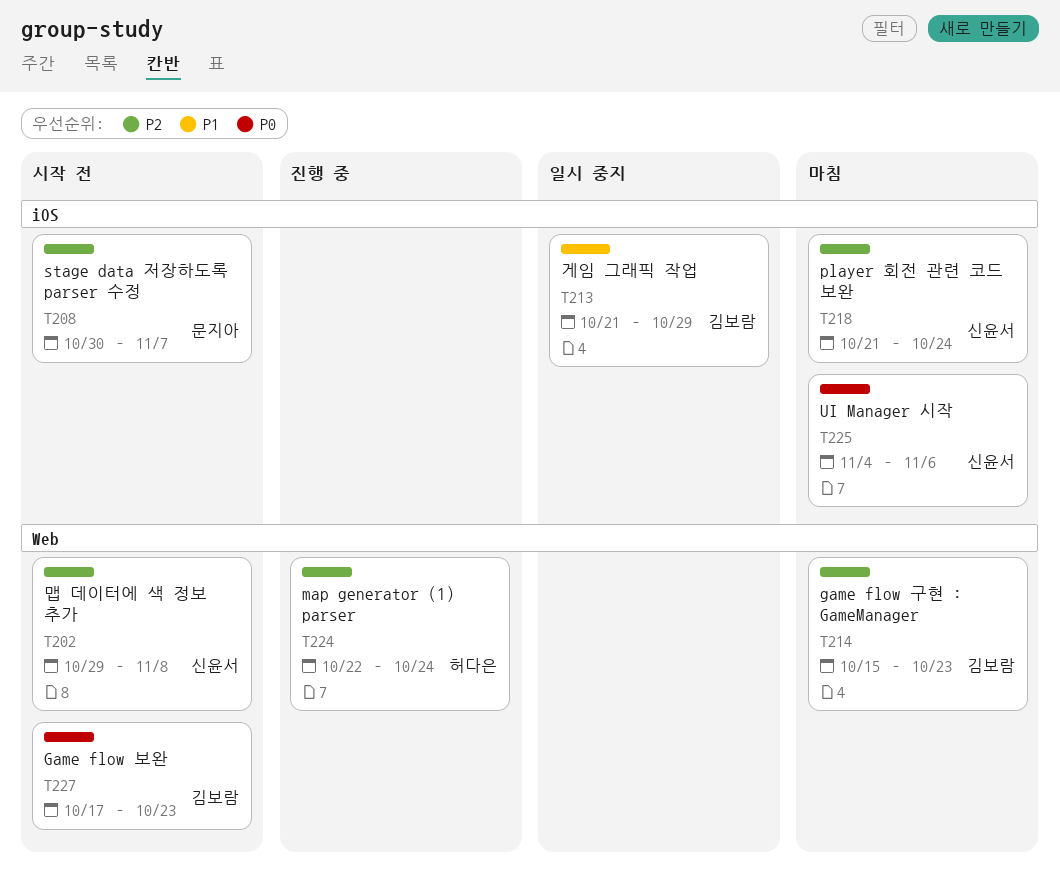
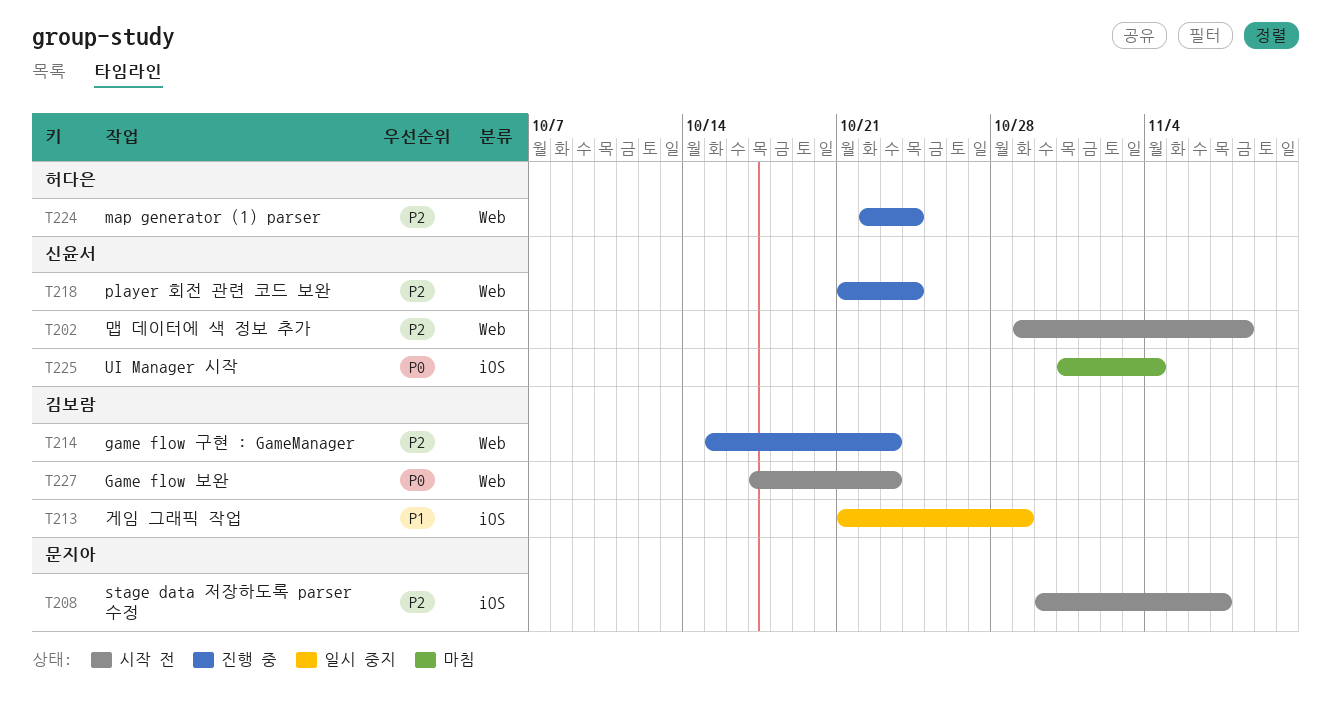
T214, status: 마침 -> 진행 중
T218, status: 마침 -> 진행 중
T218, label: iOS -> Web
T225, start: Nov 4 -> Oct 31
T225, due: Nov 6 -> Nov 4

